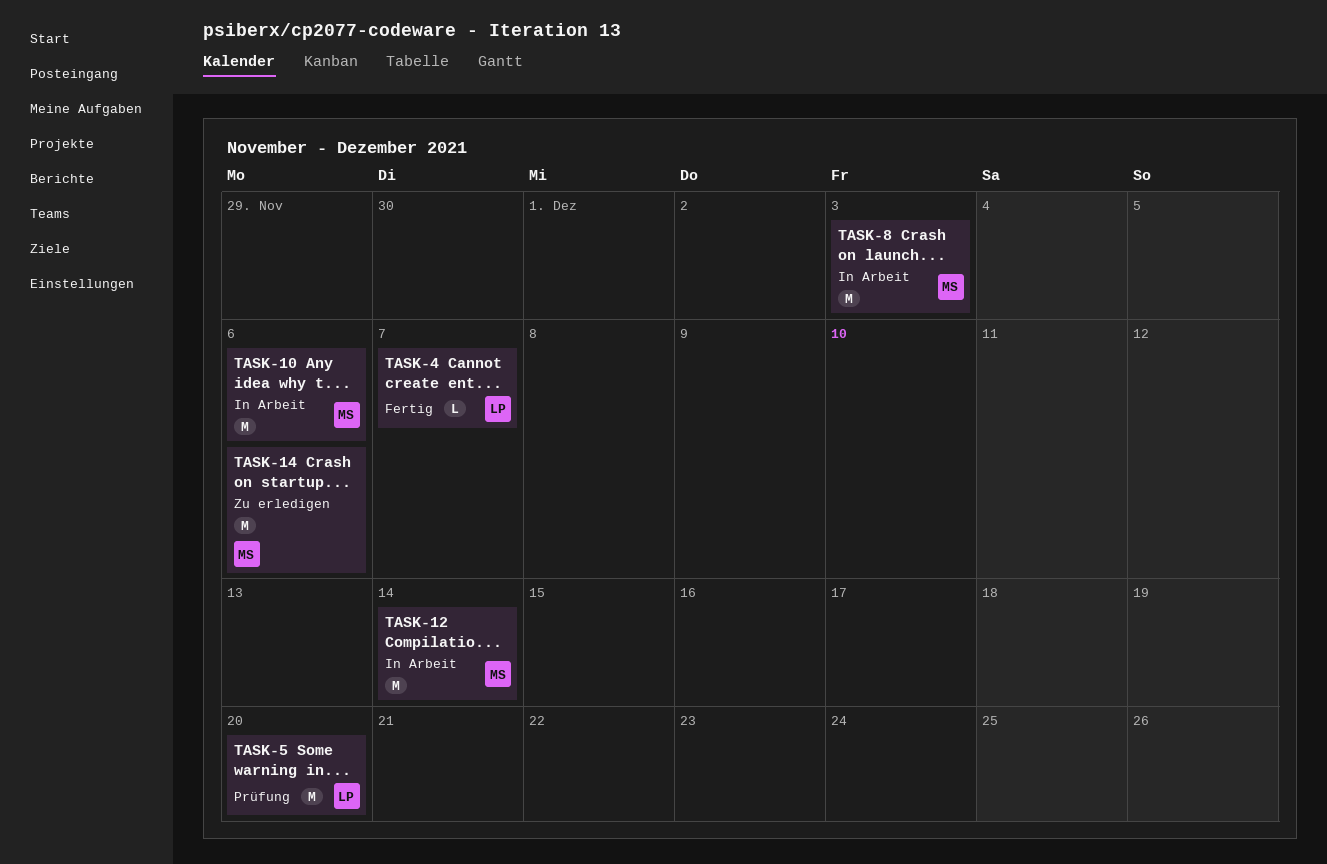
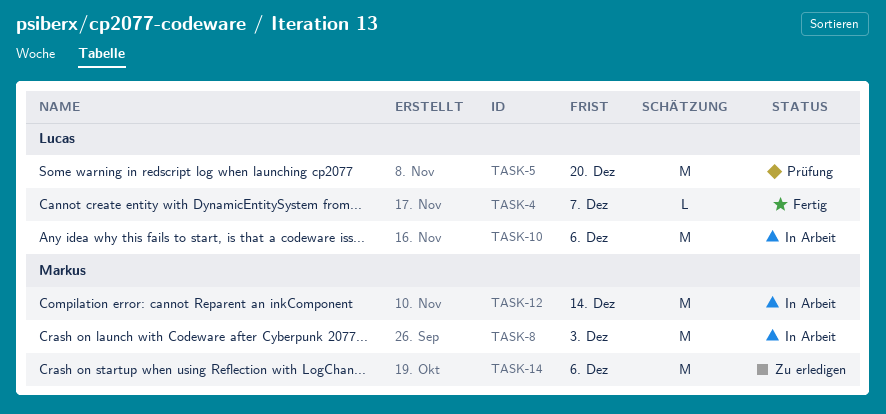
TASK-10, owner: Markus -> Lucas

